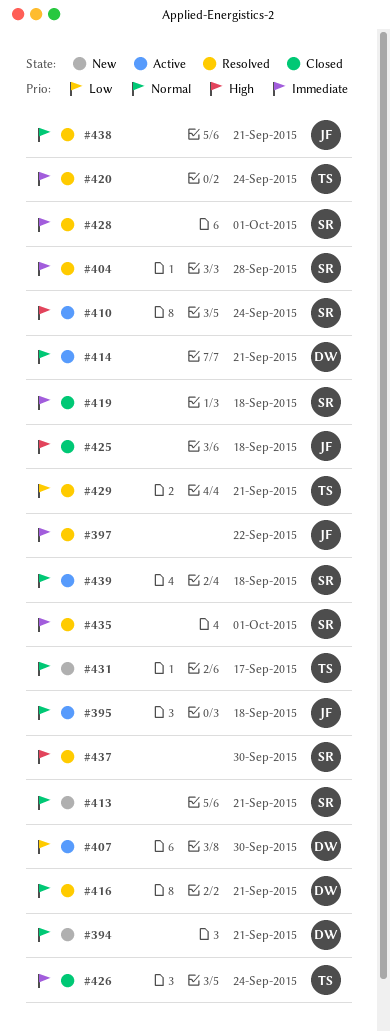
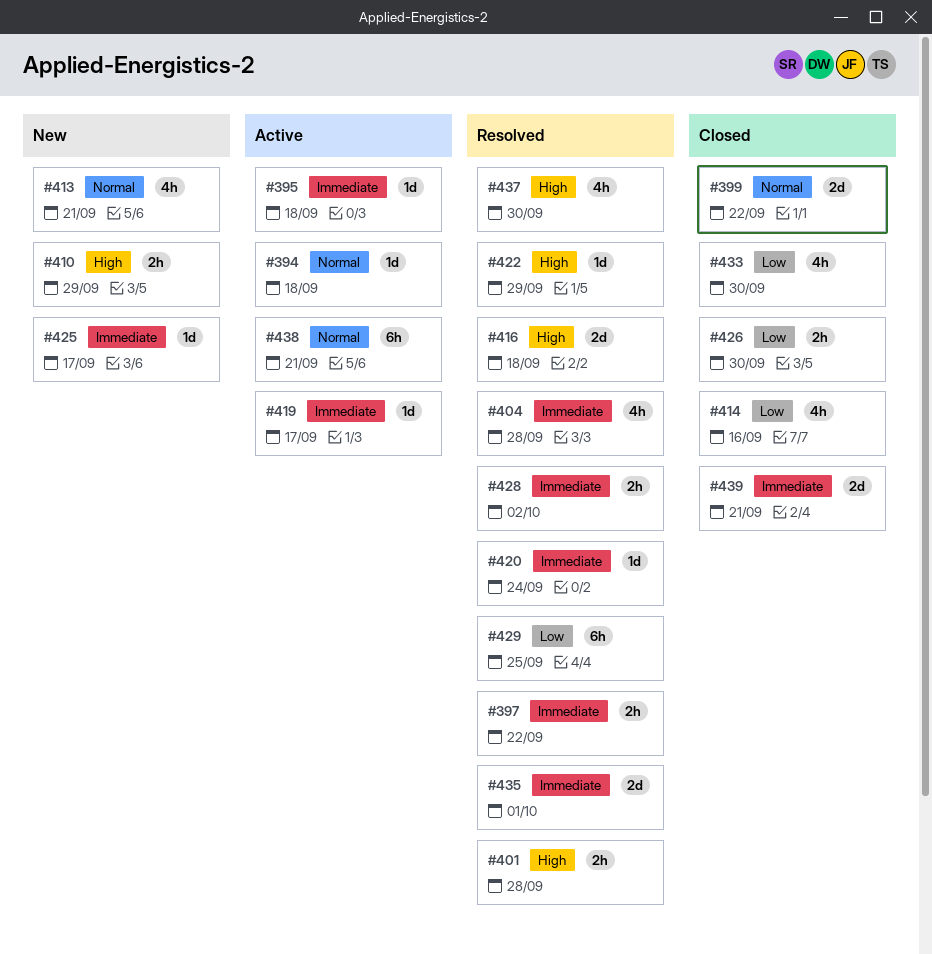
#394, status: New -> Active
#394, due: Sep 21 -> Sep 18
#395, priority: Normal -> Immediate
#399: none -> present
#401: none -> present
#407: present -> none
#410, status: Active -> New
#410, due: Sep 24 -> Sep 29
#414, status: Active -> Closed
#414, priority: Normal -> Low
#414, due: Sep 21 -> Sep 16
#416, priority: Normal -> High
#416, due: Sep 21 -> Sep 18
#419, status: Closed -> Active
#419, due: Sep 18 -> Sep 17
#422: none -> present
#425, status: Closed -> New
#425, priority: High -> Immediate
#425, due: Sep 18 -> Sep 17
#426, priority: Immediate -> Low
#426, due: Sep 24 -> Sep 30
#428, due: Oct 1 -> Oct 2
#429, due: Sep 21 -> Sep 25
#431: present -> none
#433: none -> present
#438, status: Resolved -> Active
#439, status: Active -> Closed
#439, priority: Normal -> Immediate
#439, due: Sep 18 -> Sep 21

